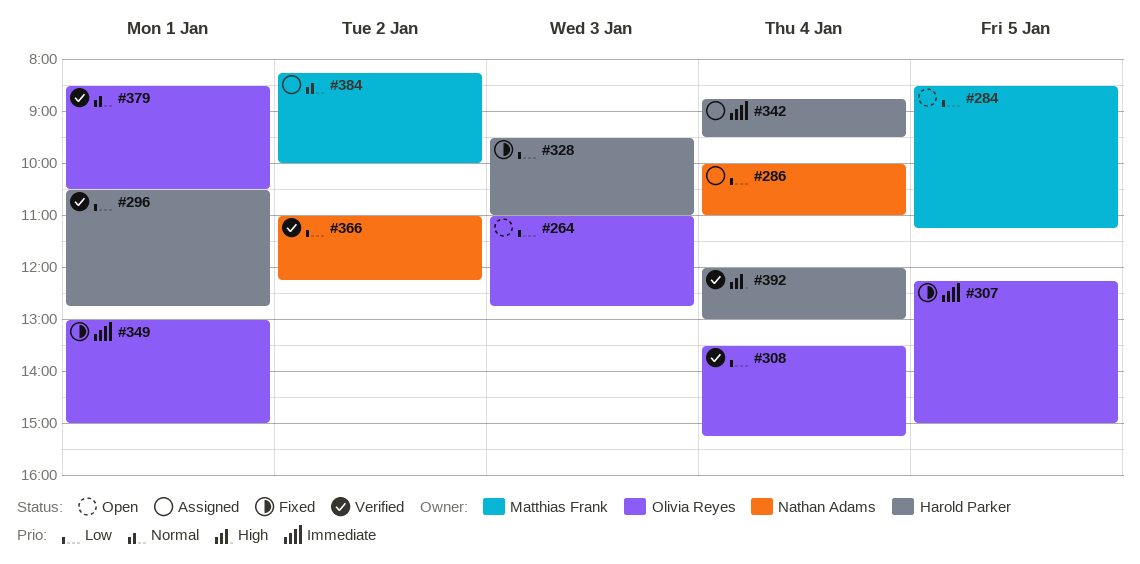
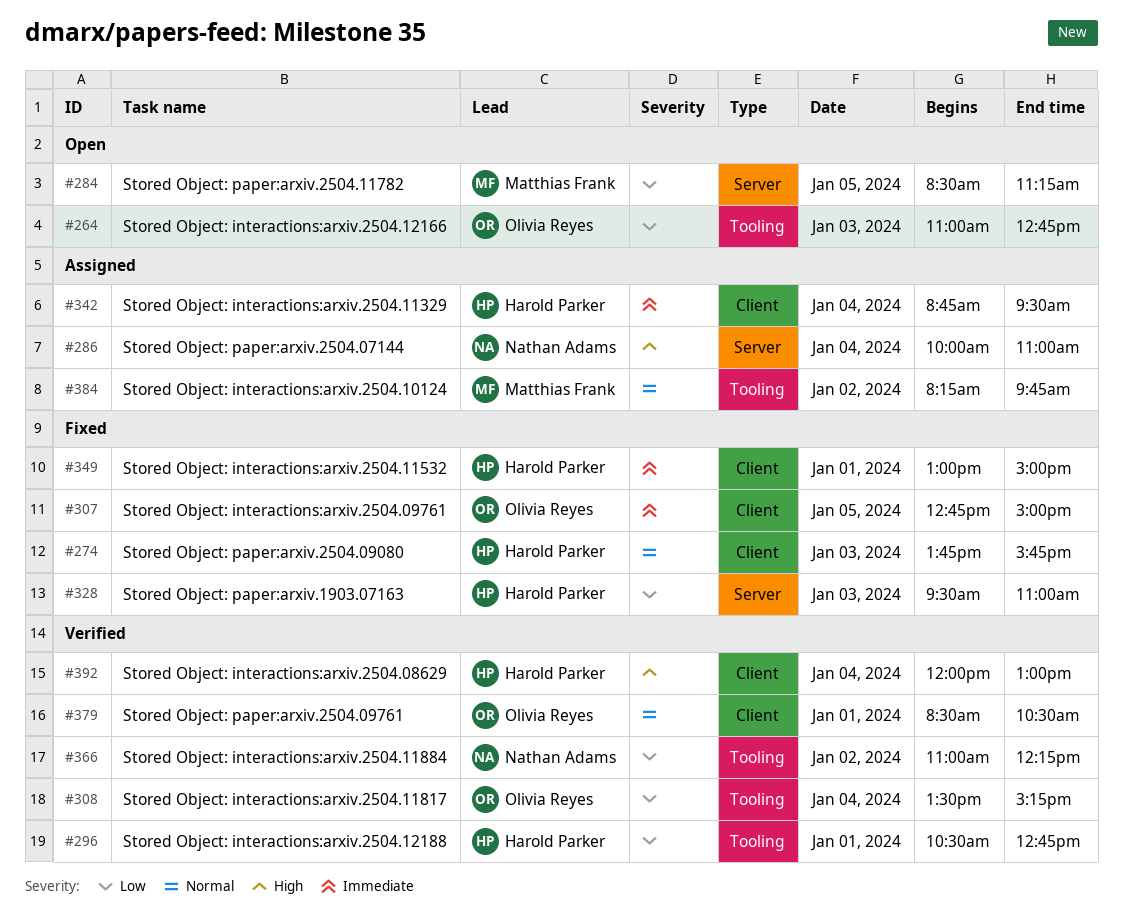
#274: none -> present
#286, priority: Low -> High
#307, begins: 12:15 -> 12:45
#349, owner: Olivia Reyes -> Harold Parker
#384, ends: 10:00 -> 09:45

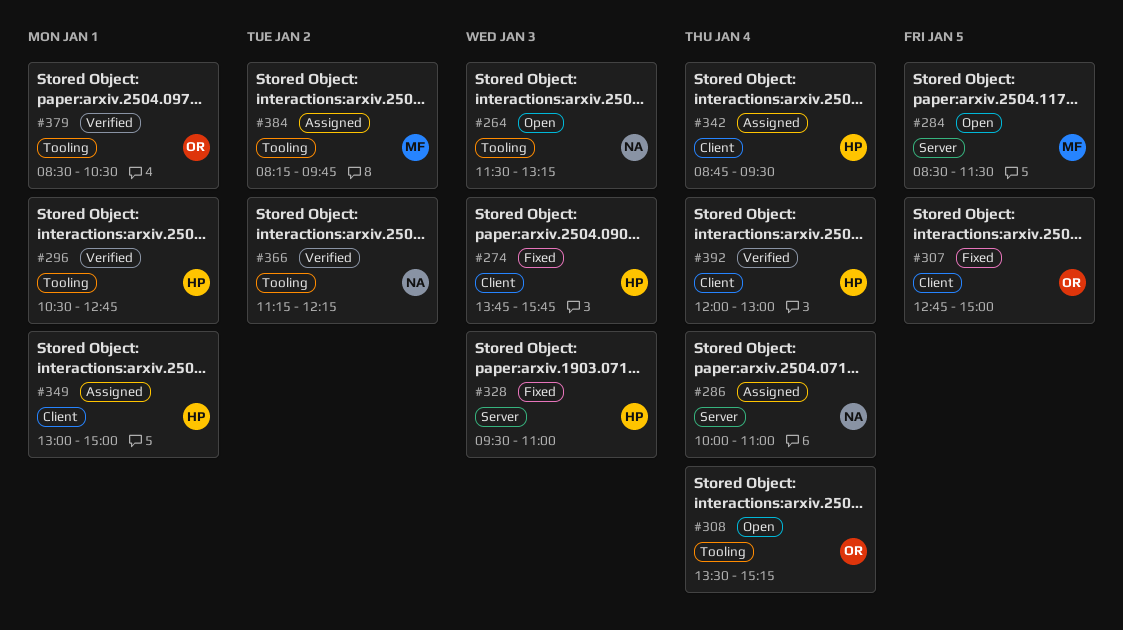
#264, owner: Olivia Reyes -> Nathan Adams
#264, begins: 11:00 -> 11:30
#264, ends: 12:45 -> 13:15
#284, ends: 11:15 -> 11:30
#308, status: Verified -> Open
#349, status: Fixed -> Assigned
#366, begins: 11:00 -> 11:15
#379, label: Client -> Tooling

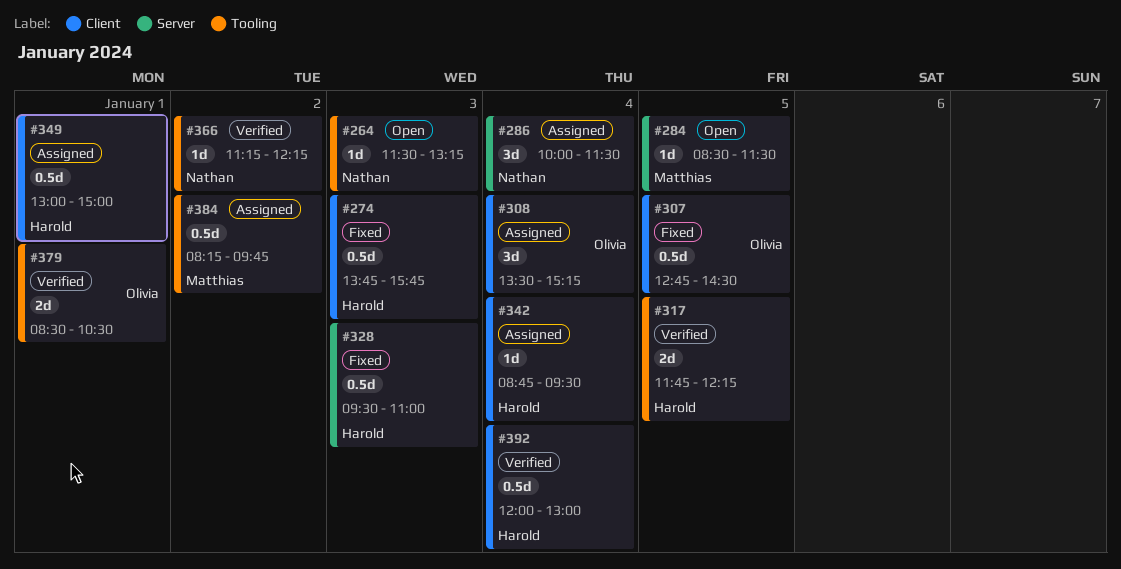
#286, ends: 11:00 -> 11:30
#296: present -> none
#307, ends: 15:00 -> 14:30
#308, status: Open -> Assigned
#308, label: Tooling -> Client
#317: none -> present

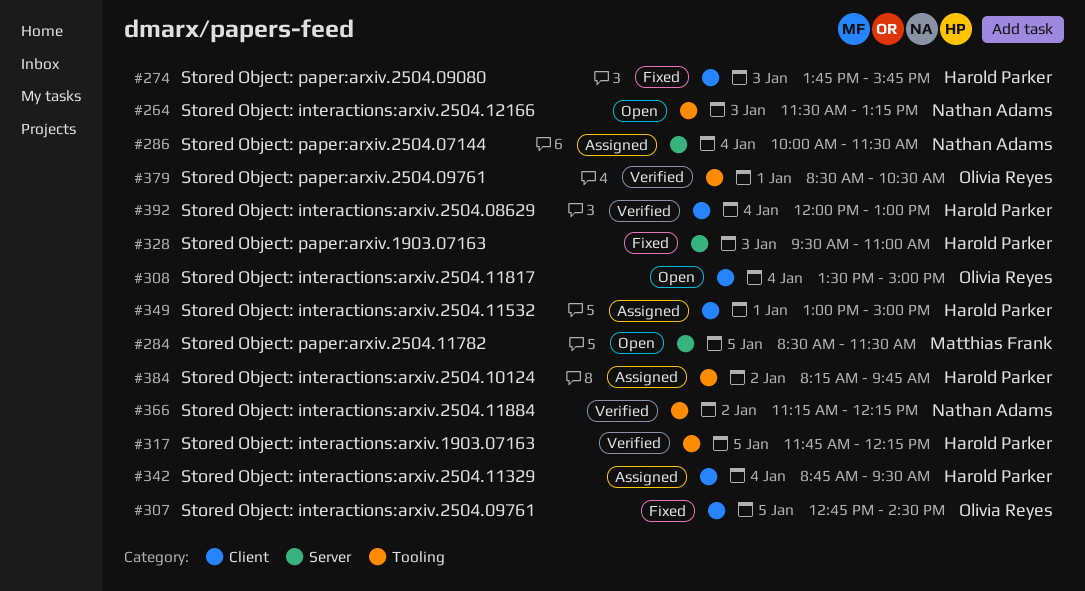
#308, status: Assigned -> Open
#308, ends: 15:15 -> 15:00
#384, owner: Matthias Frank -> Harold Parker

